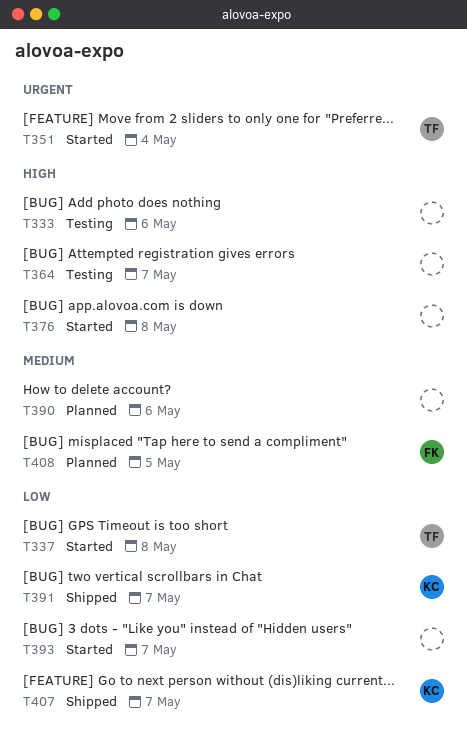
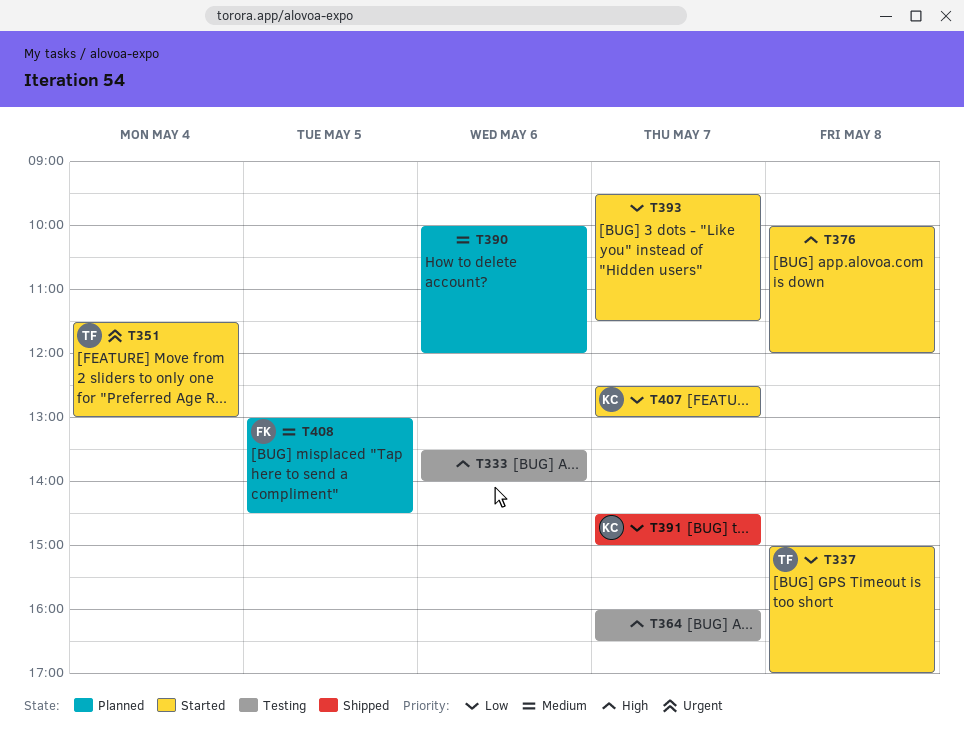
T407, status: Shipped -> Started

